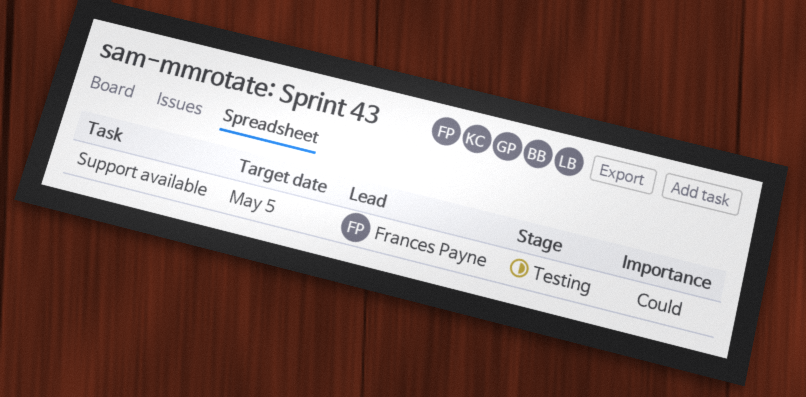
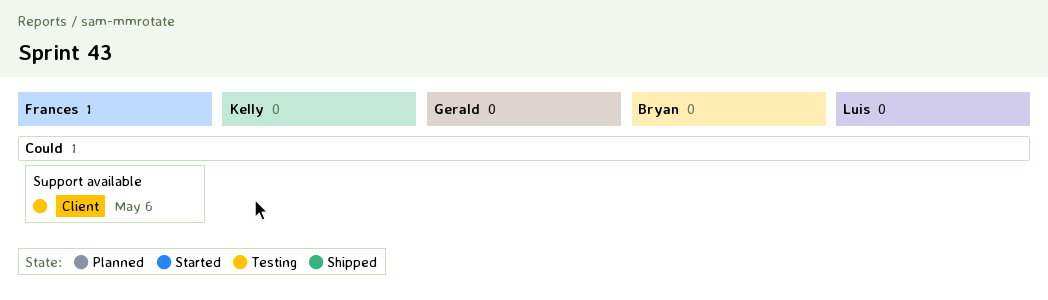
Support available, due: May 5 -> May 6

